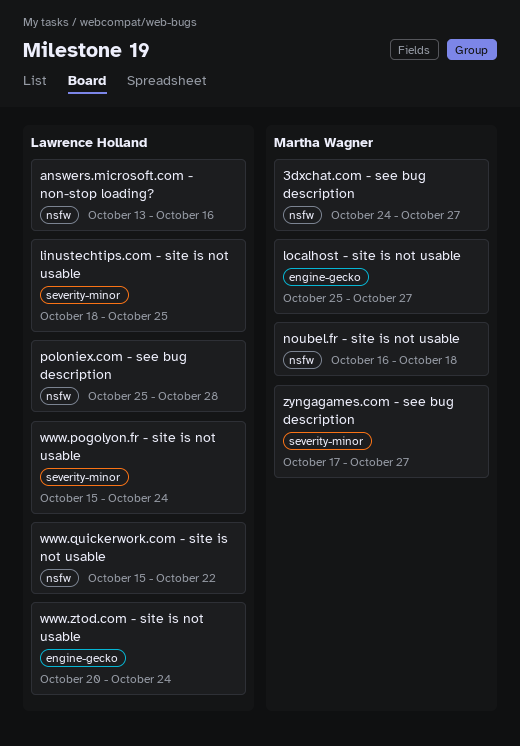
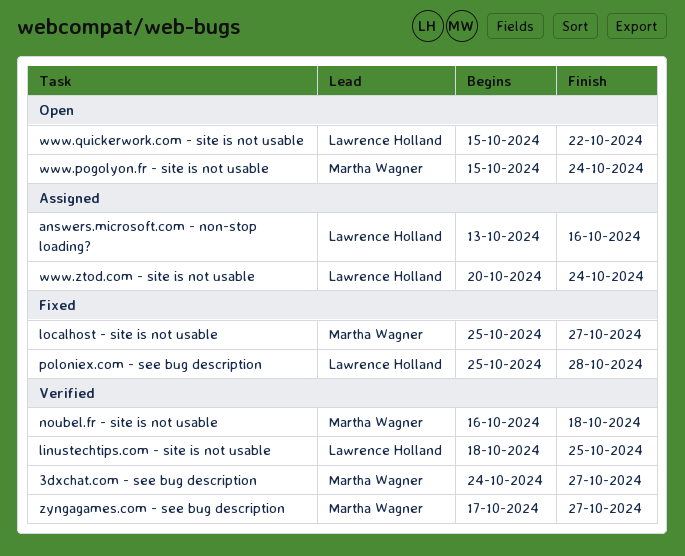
www.pogolyon.fr - site is not usable, owner: Lawrence Holland -> Martha Wagner

